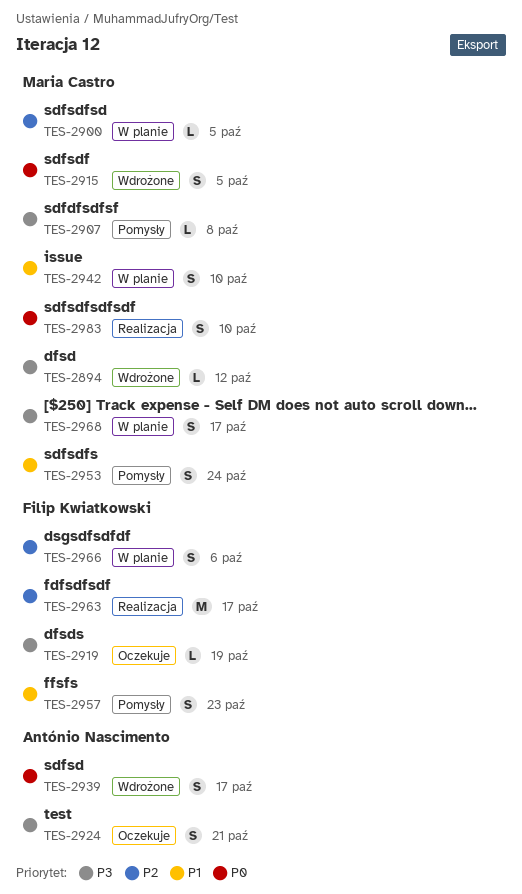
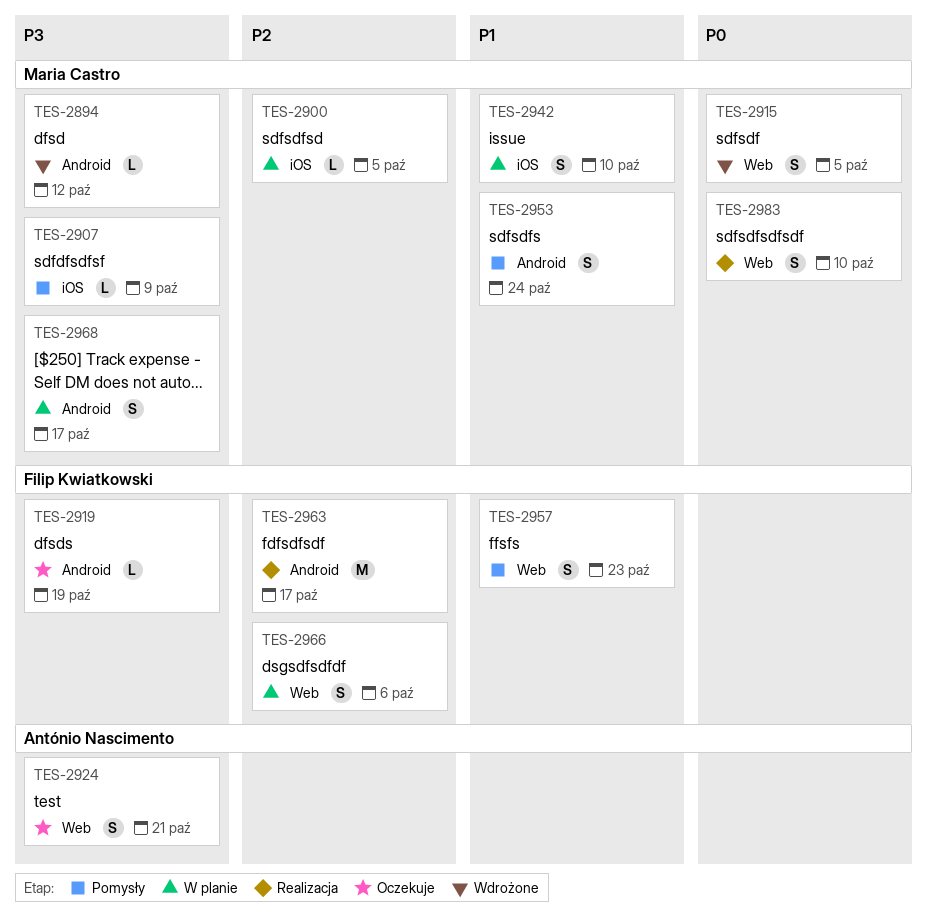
TES-2907, due: Oct 8 -> Oct 9
TES-2939: present -> none

